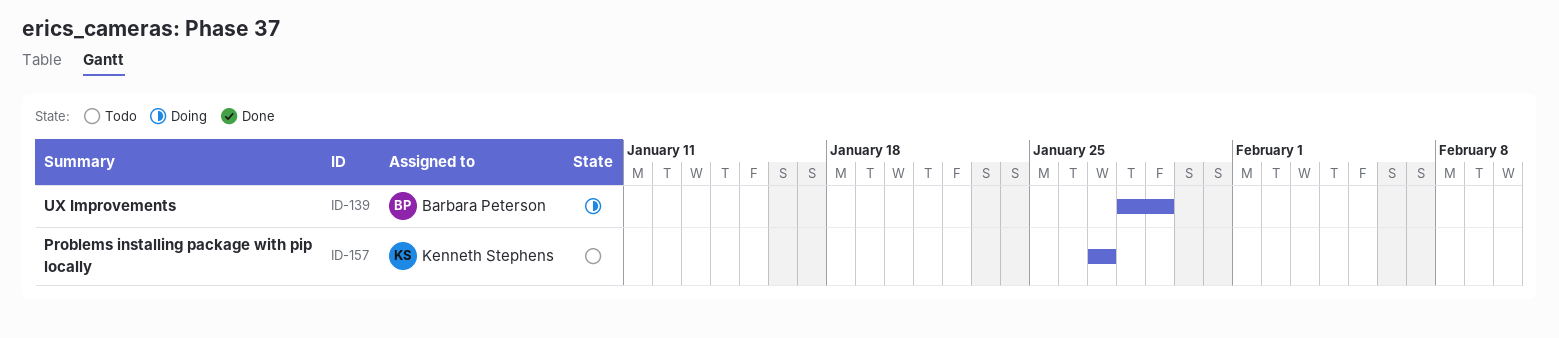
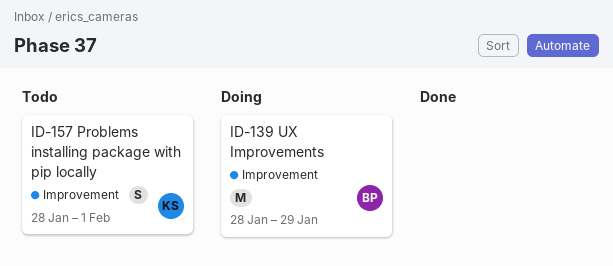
ID-157, start: Jan 27 -> Jan 28
ID-157, due: Jan 27 -> Feb 1

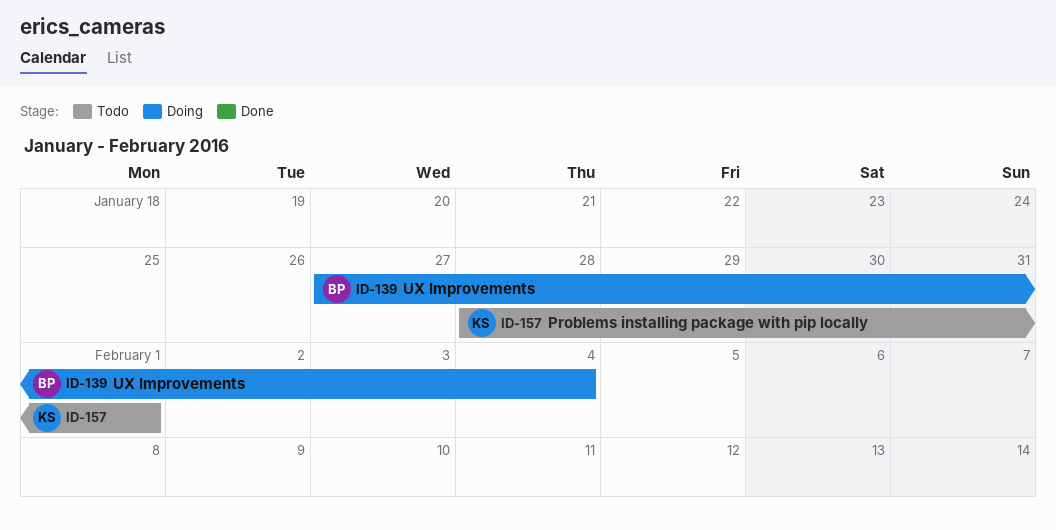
ID-139, start: Jan 28 -> Jan 27
ID-139, due: Jan 29 -> Feb 4

